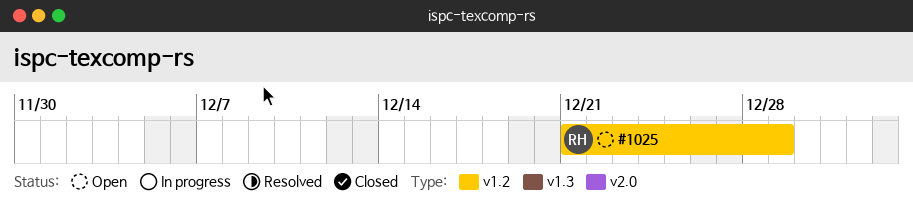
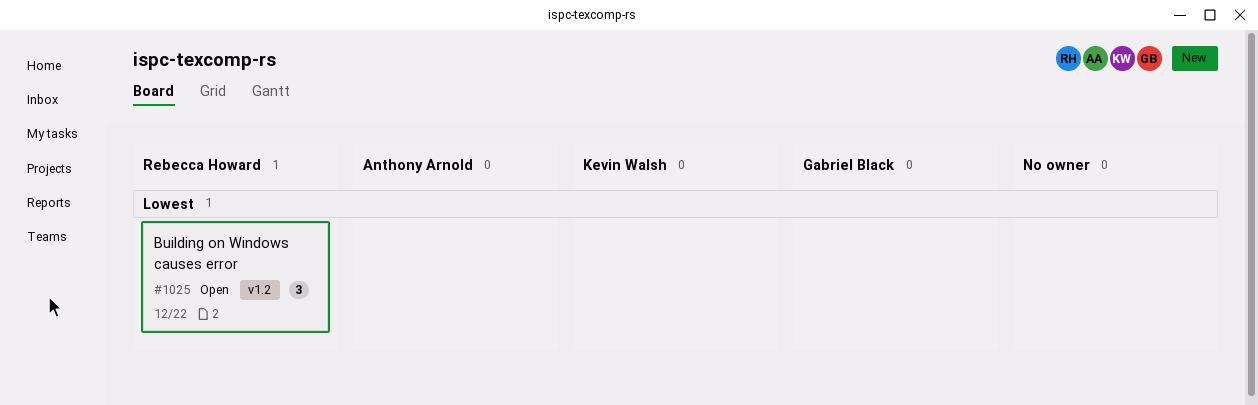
#1025, due: Dec 29 -> Dec 22

